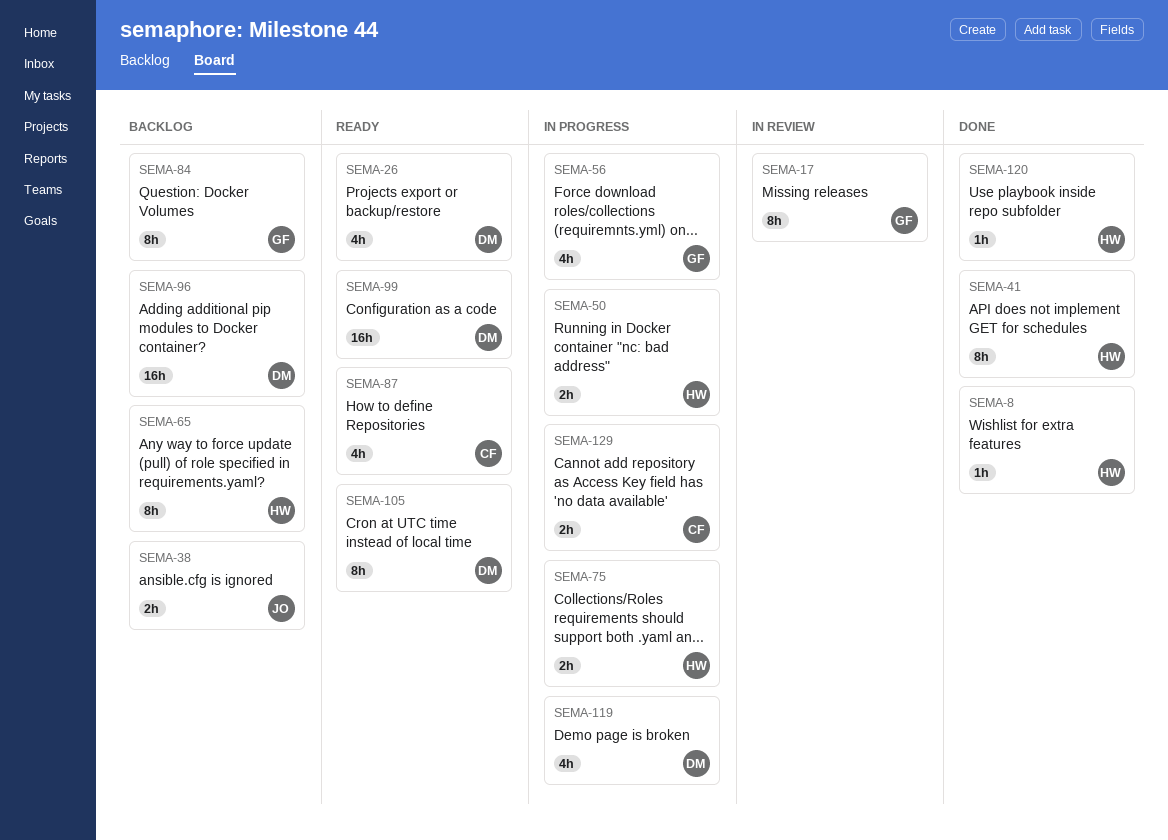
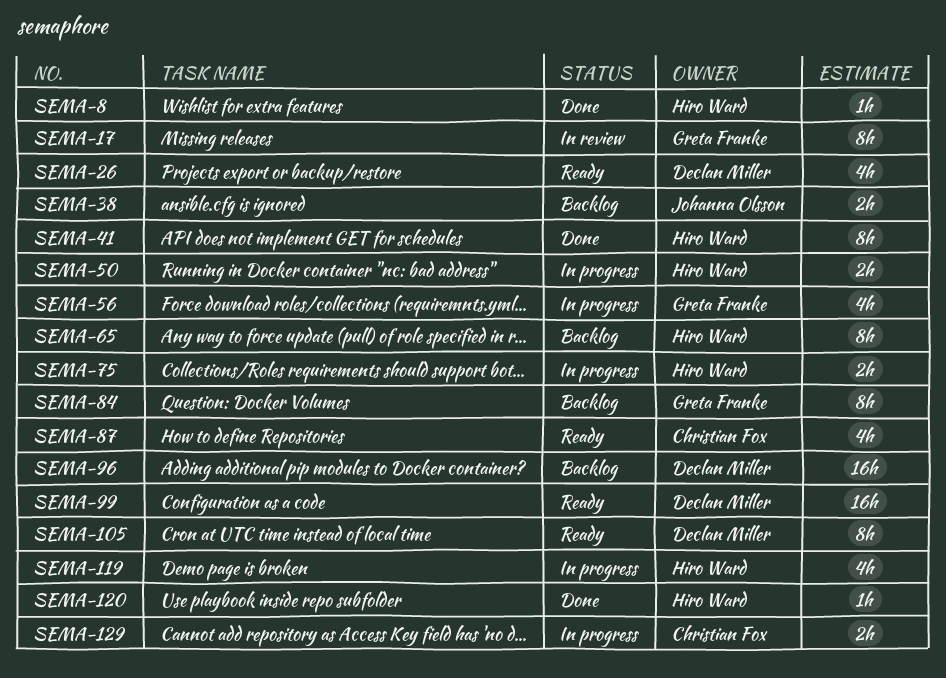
SEMA-119, owner: Declan Miller -> Hiro Ward

